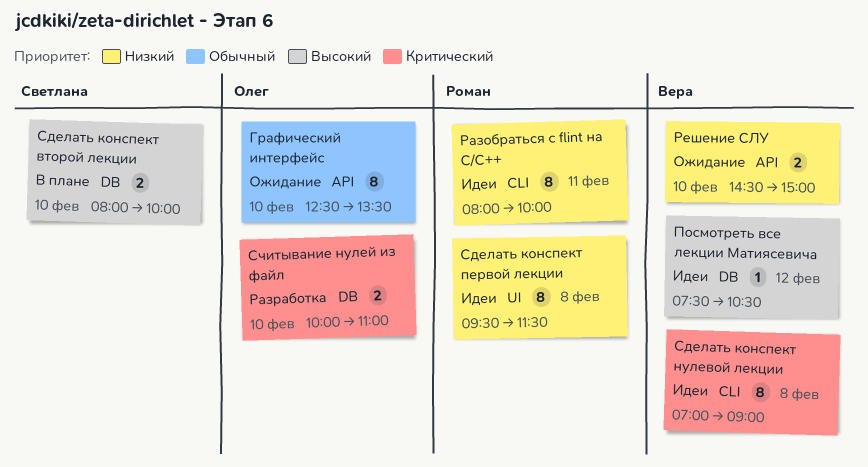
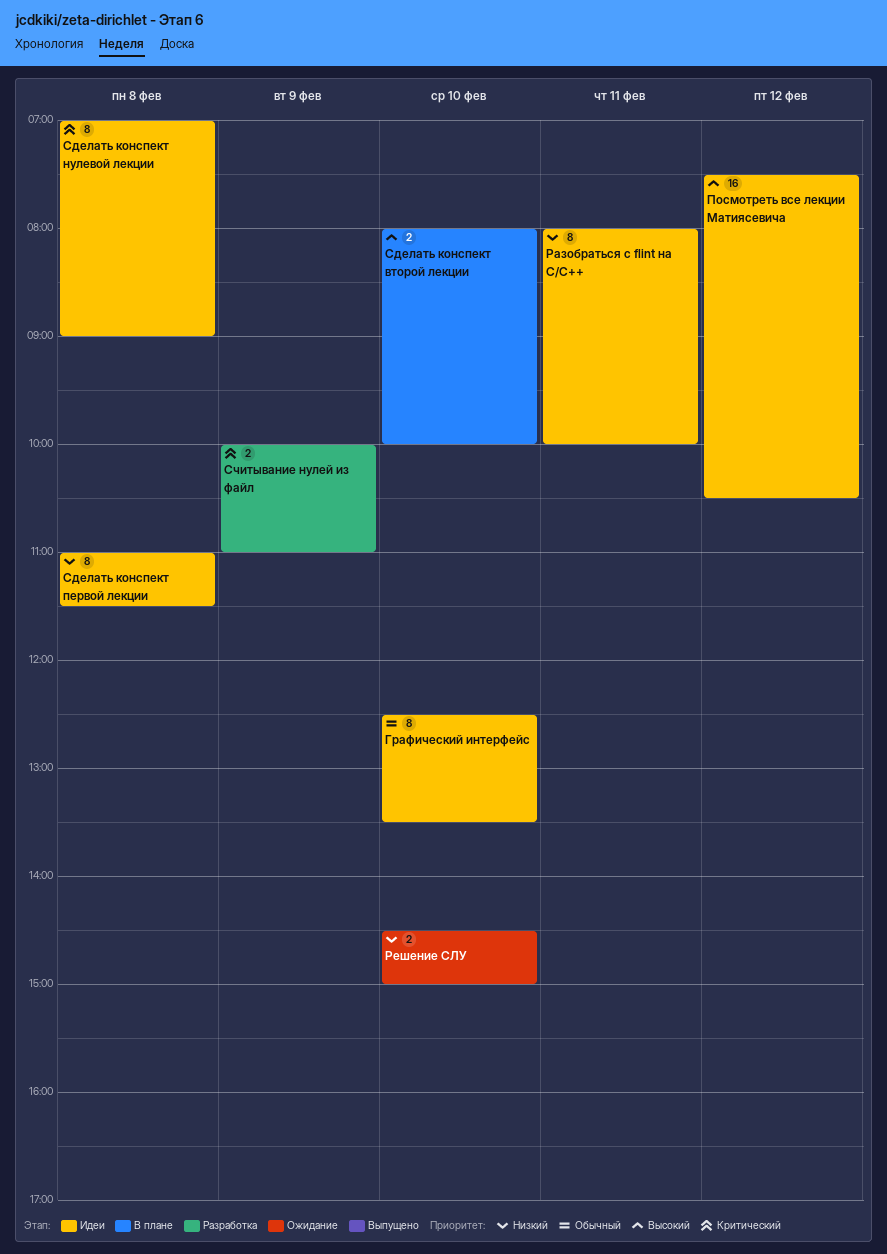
Графический интерфейс, status: Ожидание -> Идеи
Посмотреть все лекции Матиясевича, estimate: 1 -> 16
Сделать конспект первой лекции, begins: 09:30 -> 11:00
Считывание нулей из файл, day: Feb 10 -> Feb 9

